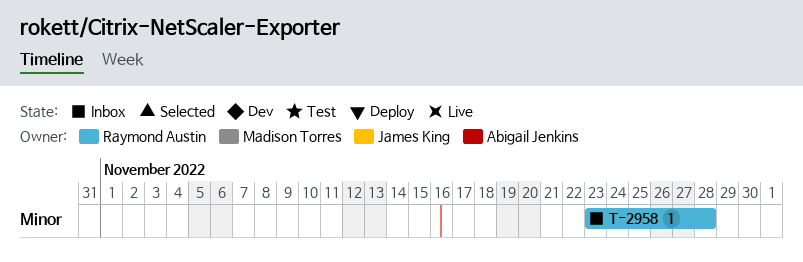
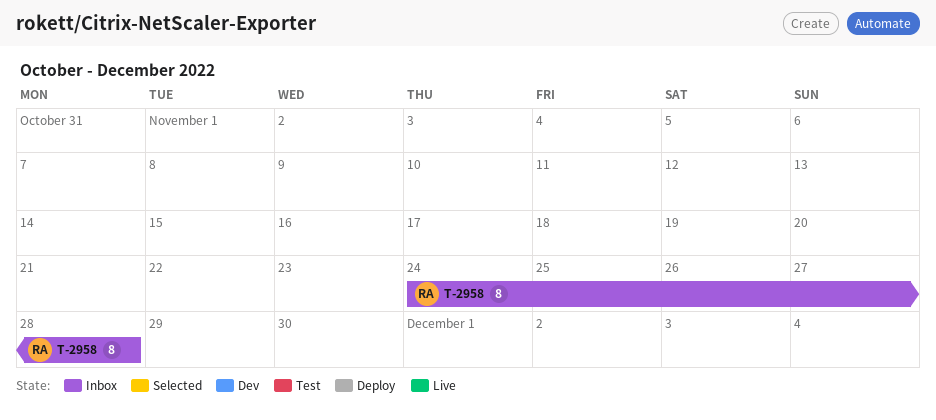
T-2958, estimate: 1 -> 8
T-2958, start: Nov 23 -> Nov 24

